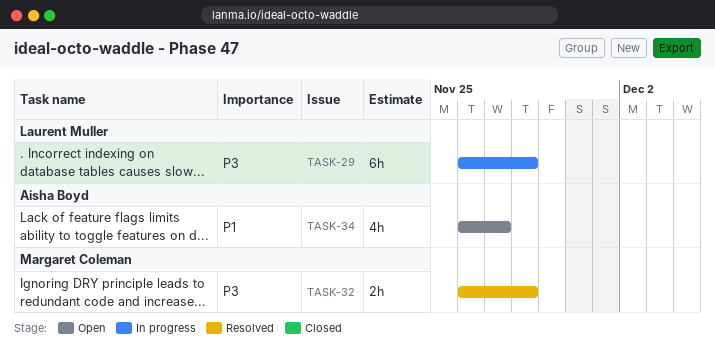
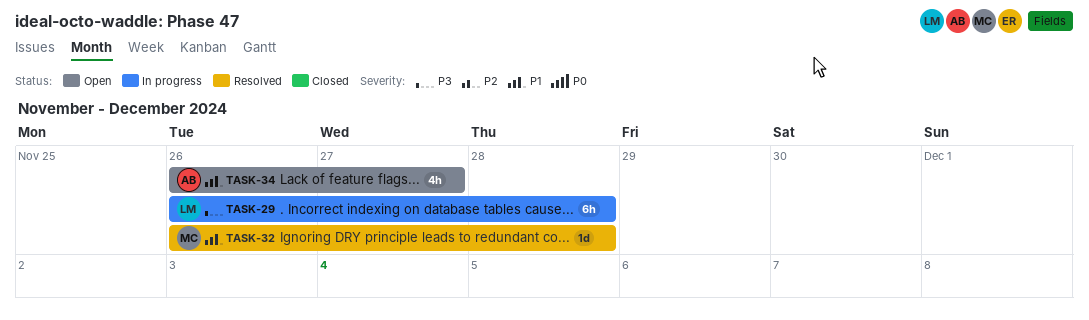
TASK-32, priority: P3 -> P1
TASK-32, estimate: 2h -> 1d

